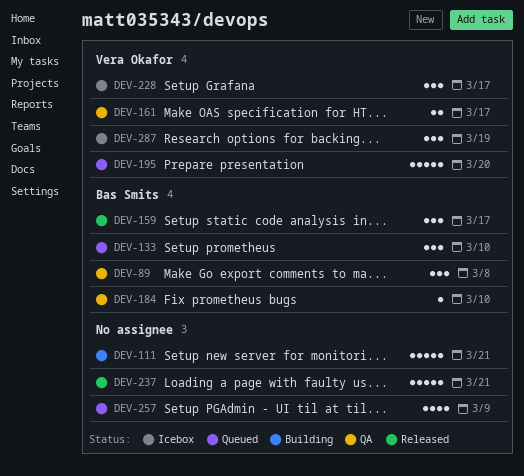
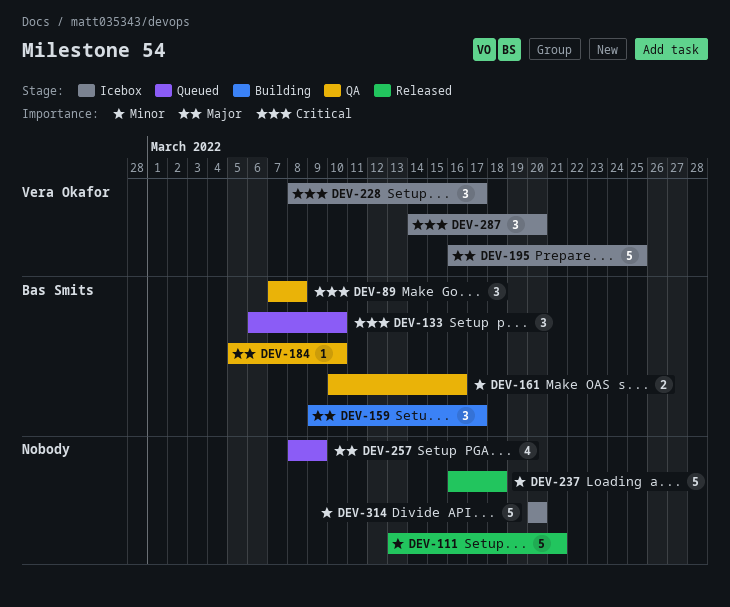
DEV-111, status: Building -> Released
DEV-159, status: Released -> Building
DEV-161, owner: Vera Okafor -> Bas Smits
DEV-161, due: Mar 17 -> Mar 16
DEV-195, status: Queued -> Icebox
DEV-195, due: Mar 20 -> Mar 25
DEV-237, due: Mar 21 -> Mar 18
DEV-287, due: Mar 19 -> Mar 20
DEV-314: none -> present

